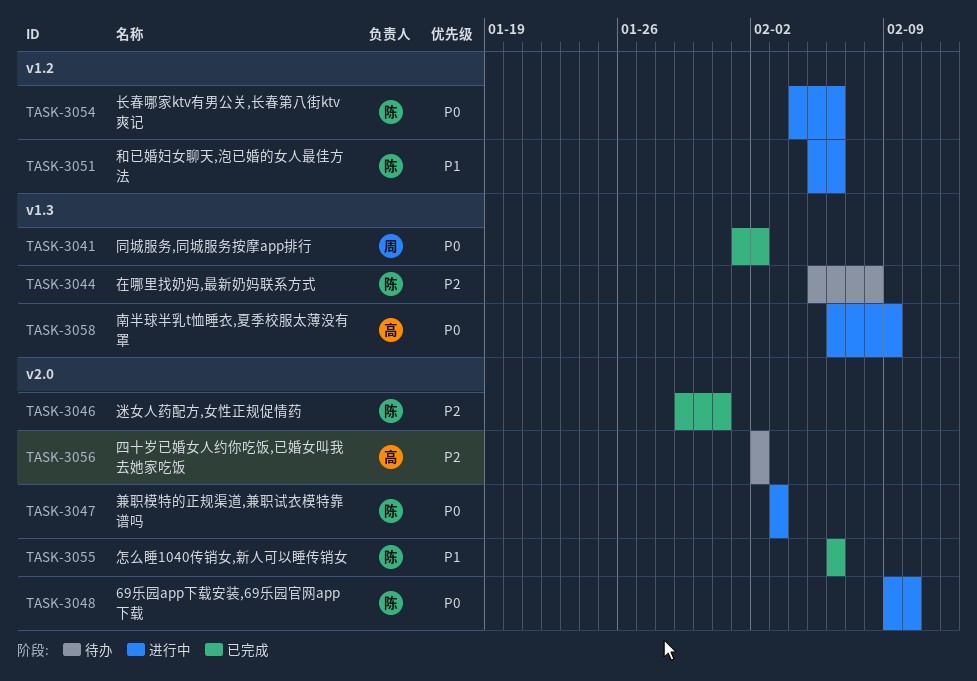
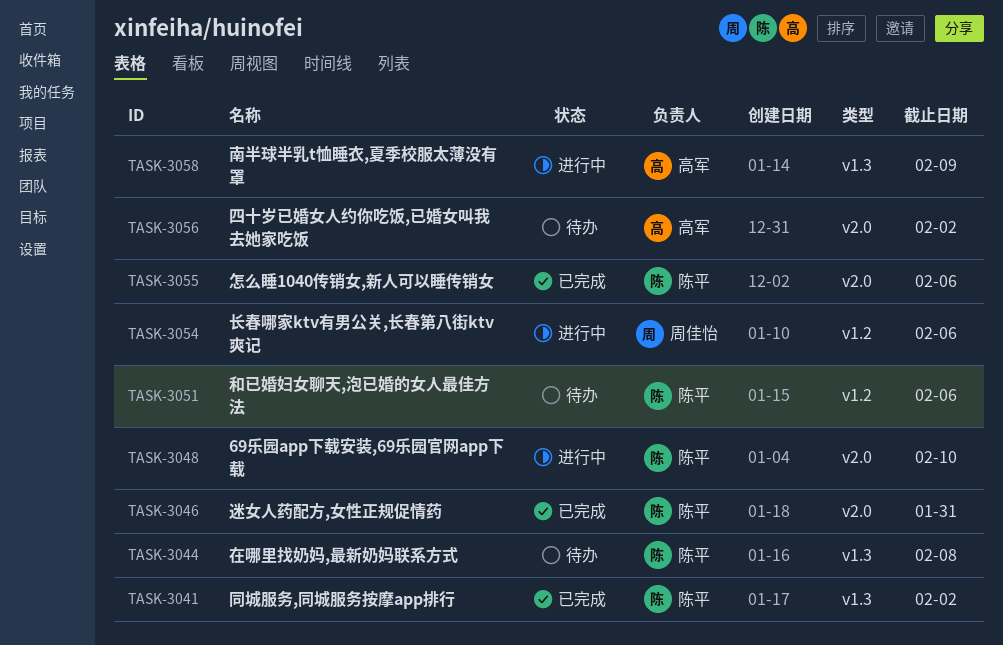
TASK-3041, owner: 周佳怡 -> 陈平
TASK-3047: present -> none
TASK-3051, status: 进行中 -> 待办
TASK-3054, owner: 陈平 -> 周佳怡

